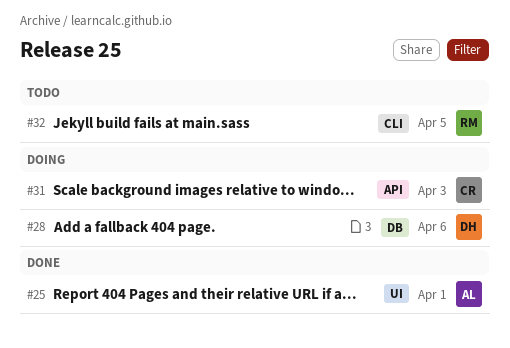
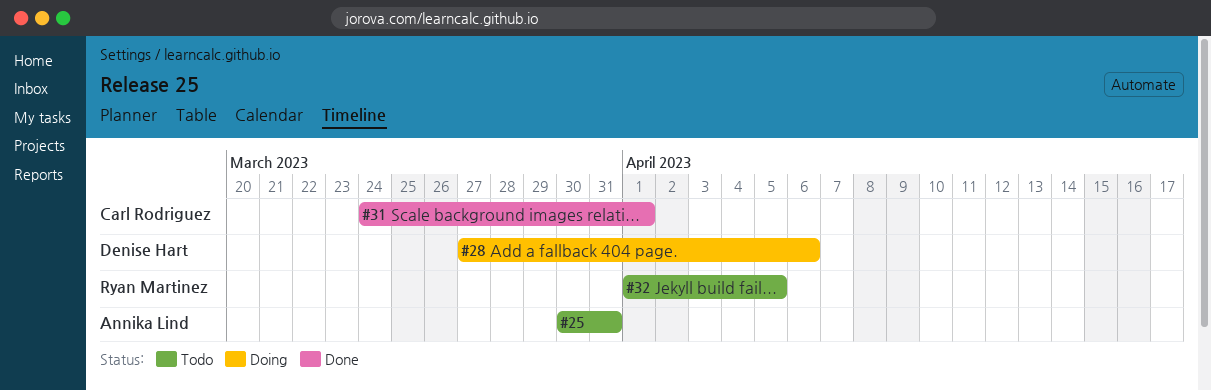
#25, status: Done -> Todo
#25, due: Apr 1 -> Mar 31
#31, status: Doing -> Done
#31, due: Apr 3 -> Apr 1

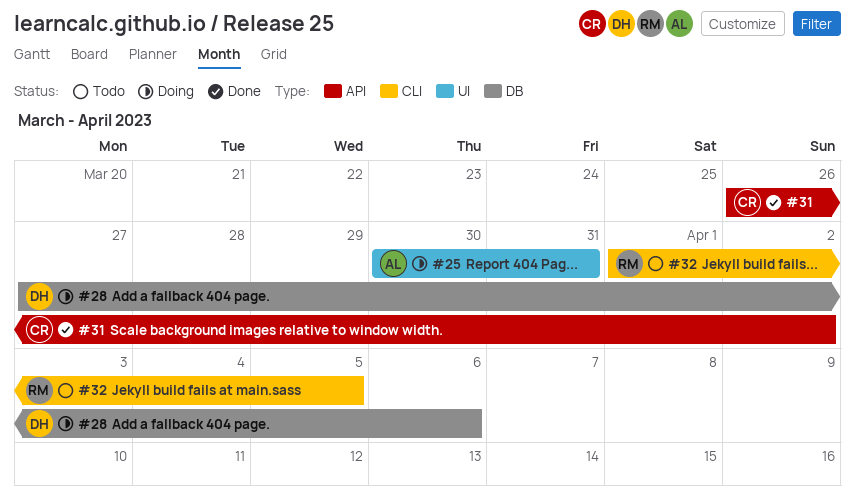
#25, status: Todo -> Doing
#31, start: Mar 24 -> Mar 26
#31, due: Apr 1 -> Apr 2

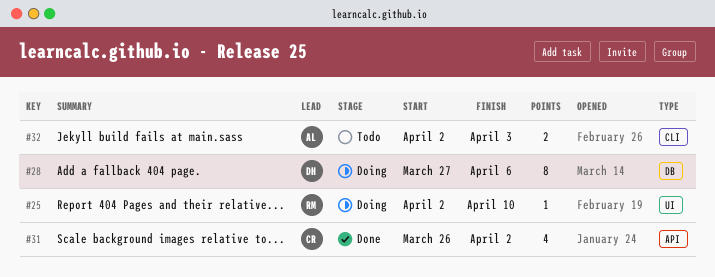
#25, owner: AL -> RM
#25, start: Mar 30 -> Apr 2
#25, due: Mar 31 -> Apr 10
#32, owner: RM -> AL
#32, start: Apr 1 -> Apr 2
#32, due: Apr 5 -> Apr 3

